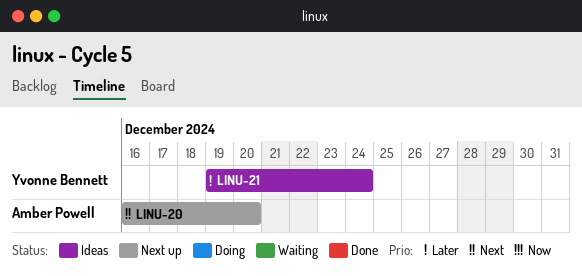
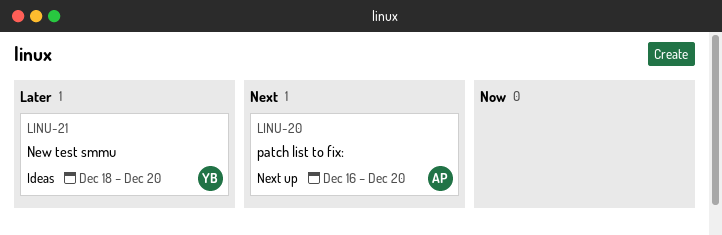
LINU-21, start: Dec 19 -> Dec 18
LINU-21, due: Dec 24 -> Dec 20

